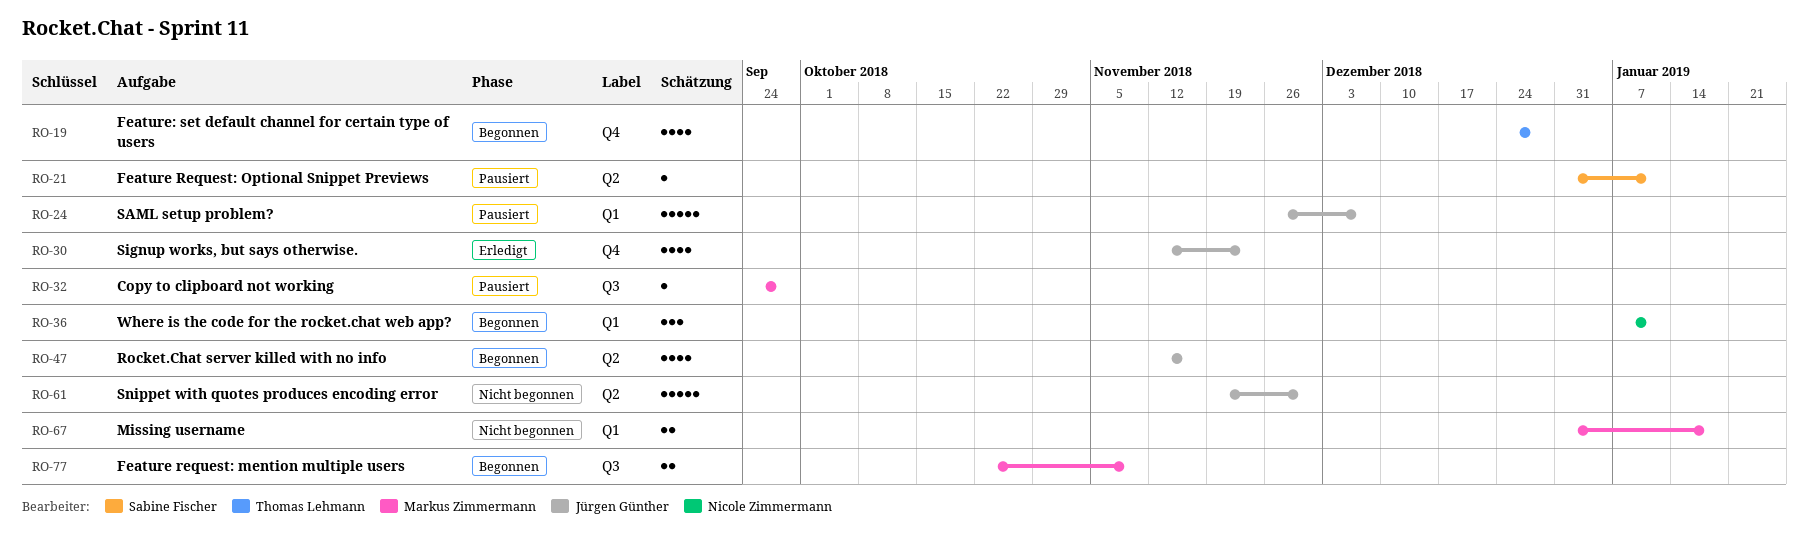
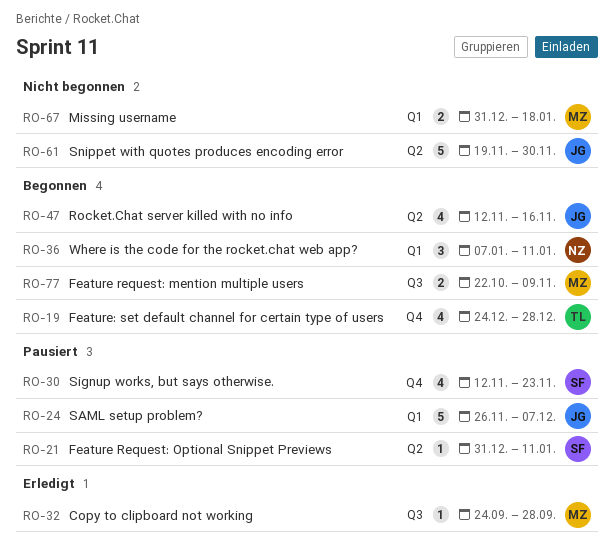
RO-30, status: Erledigt -> Pausiert
RO-30, owner: Jürgen Günther -> Sabine Fischer
RO-32, status: Pausiert -> Erledigt

